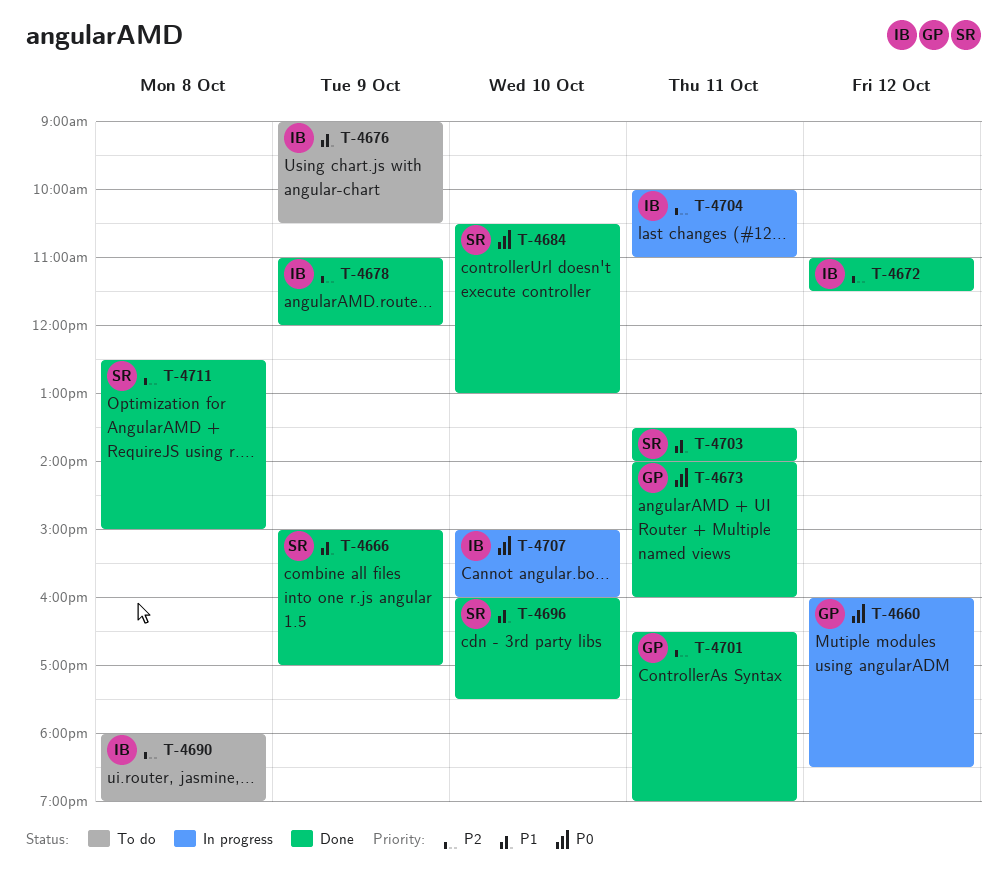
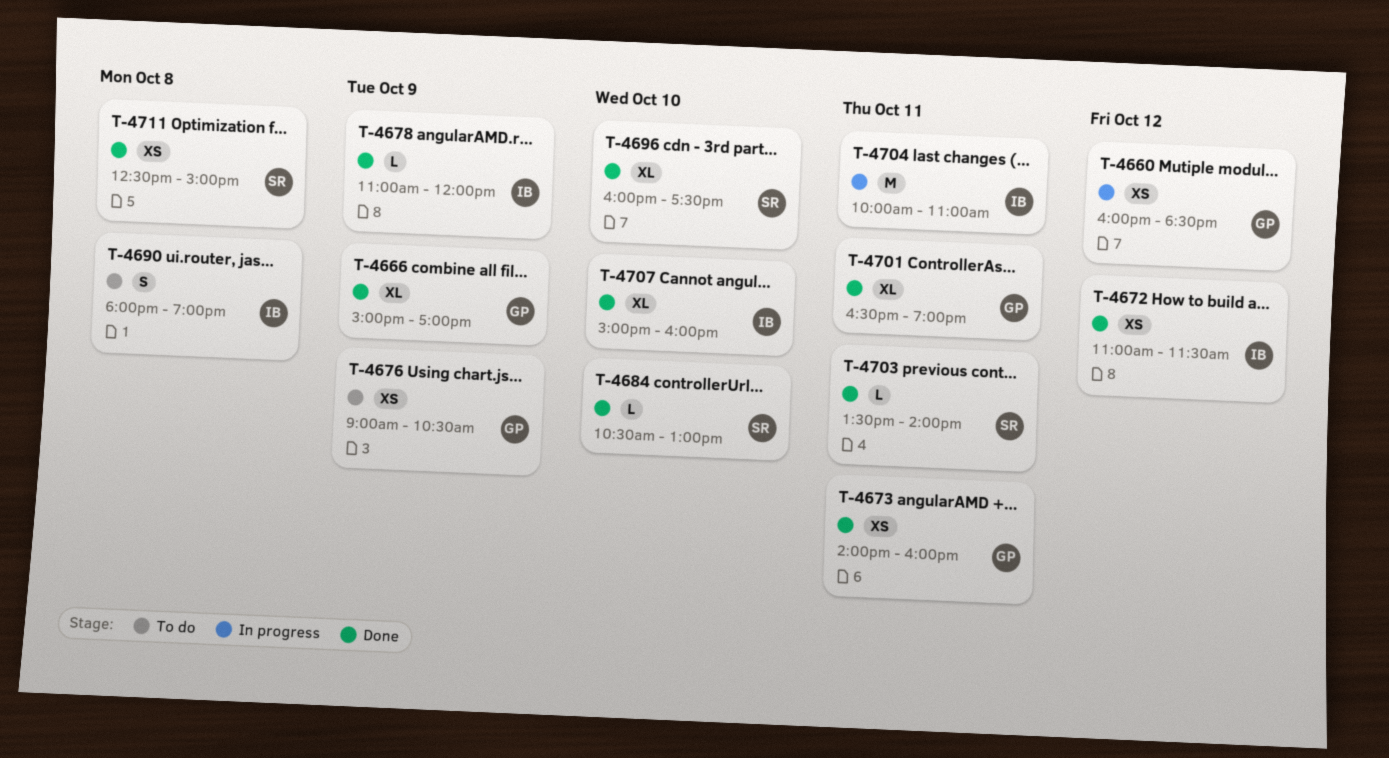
T-4666, owner: SR -> GP
T-4676, owner: IB -> GP
T-4707, status: In progress -> Done

